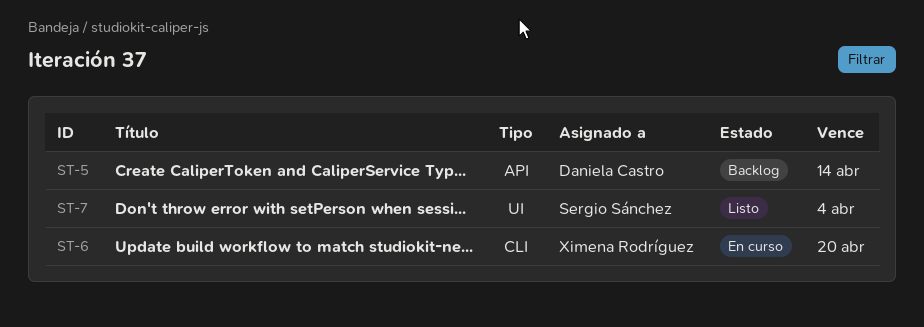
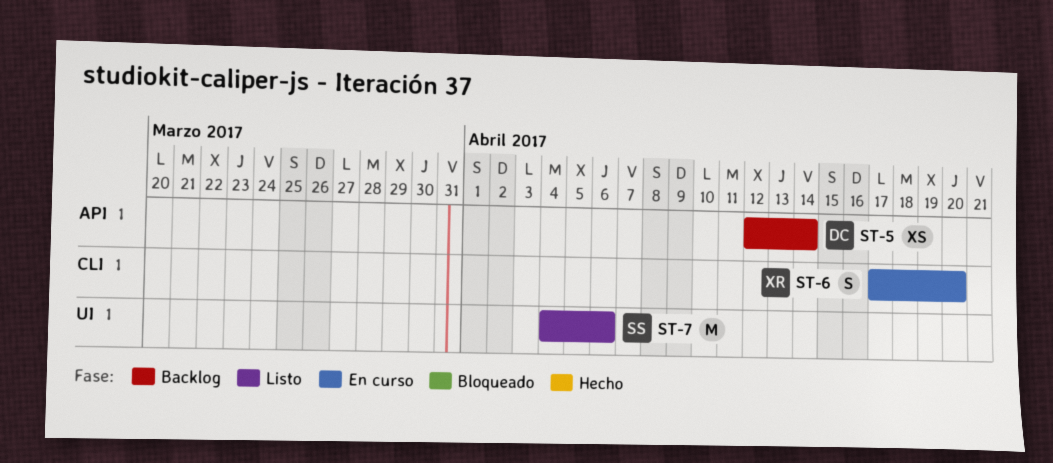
ST-7, due: Apr 4 -> Apr 6

